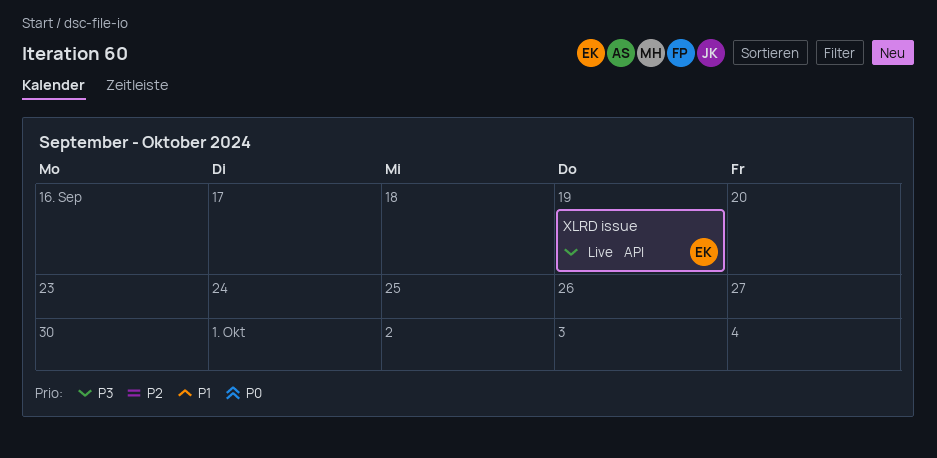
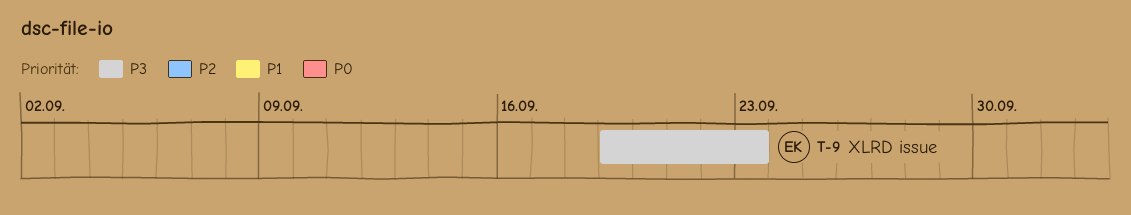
XLRD issue, due: Sep 19 -> Sep 23

